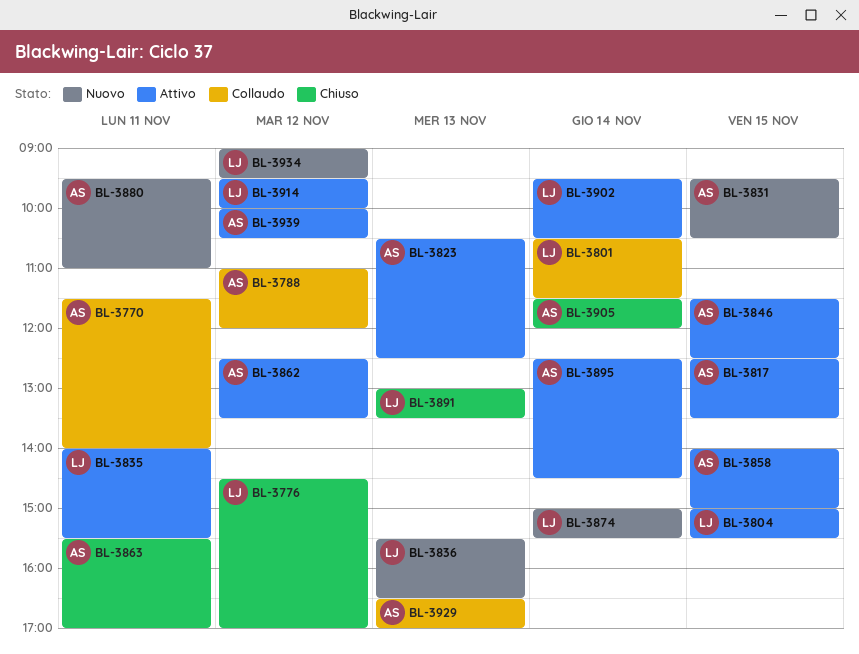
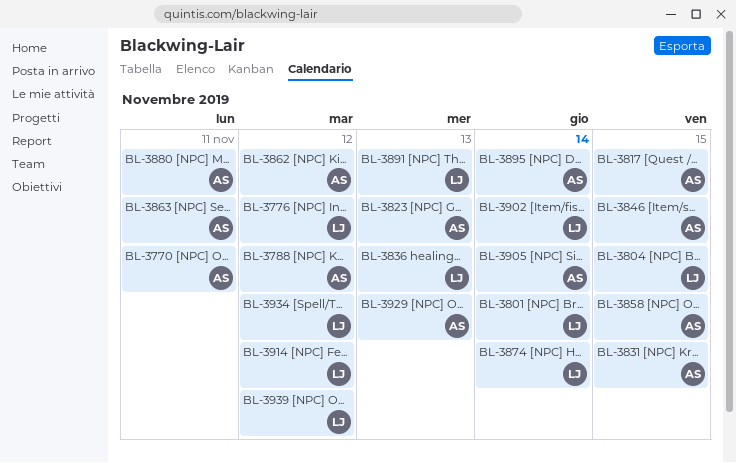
BL-3835: present -> none
BL-3939, owner: AS -> LJ

